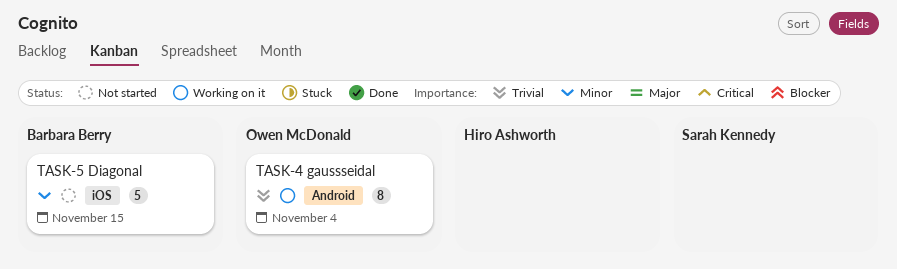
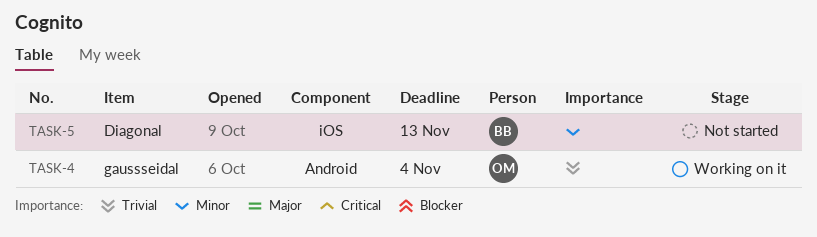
TASK-5, due: Nov 15 -> Nov 13

